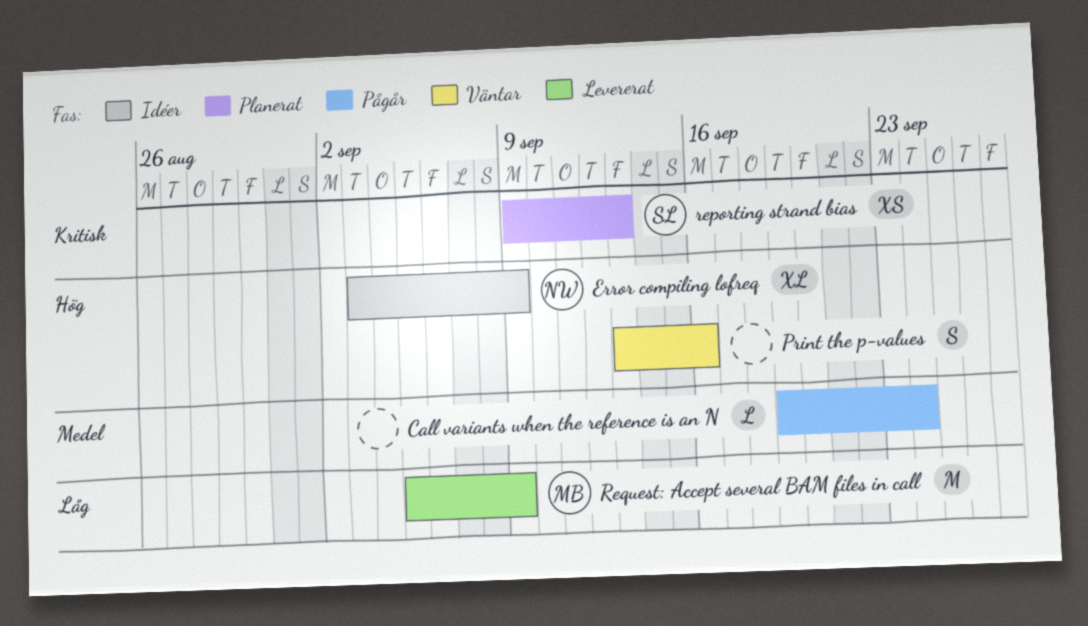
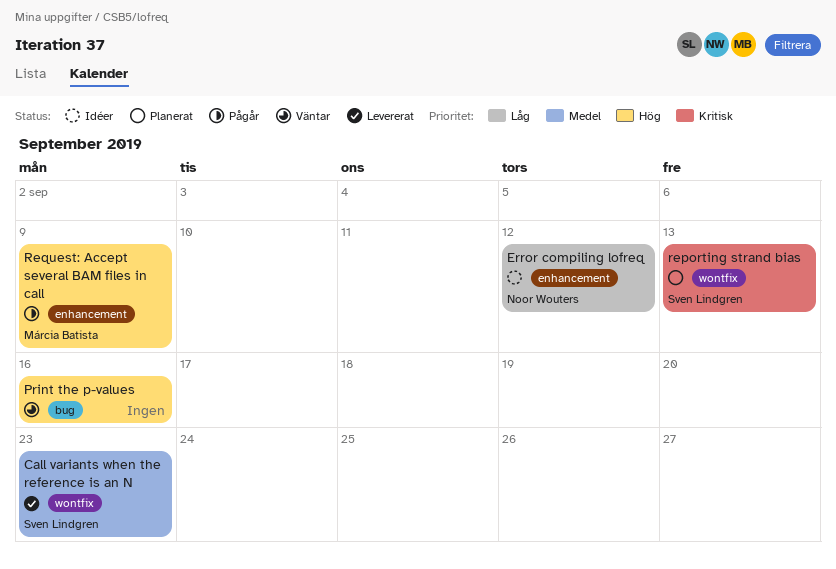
Call variants when the reference is an N, status: Pågår -> Levererat
Call variants when the reference is an N, owner: none -> Sven Lindgren
Call variants when the reference is an N, due: Sep 24 -> Sep 23
Error compiling lofreq, priority: Hög -> Låg
Error compiling lofreq, due: Sep 9 -> Sep 12
Request: Accept several BAM files in call, status: Levererat -> Pågår
Request: Accept several BAM files in call, priority: Låg -> Hög

